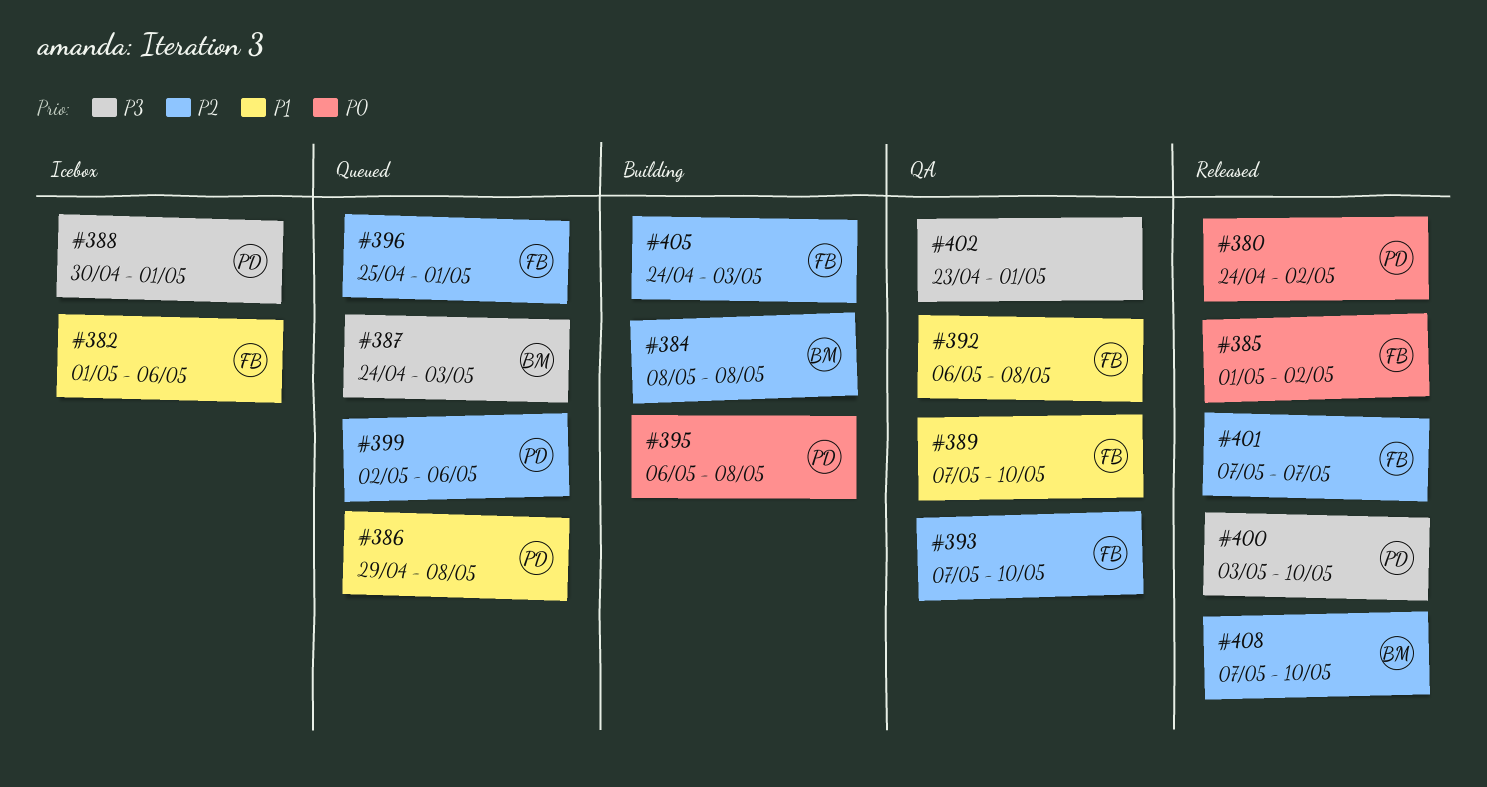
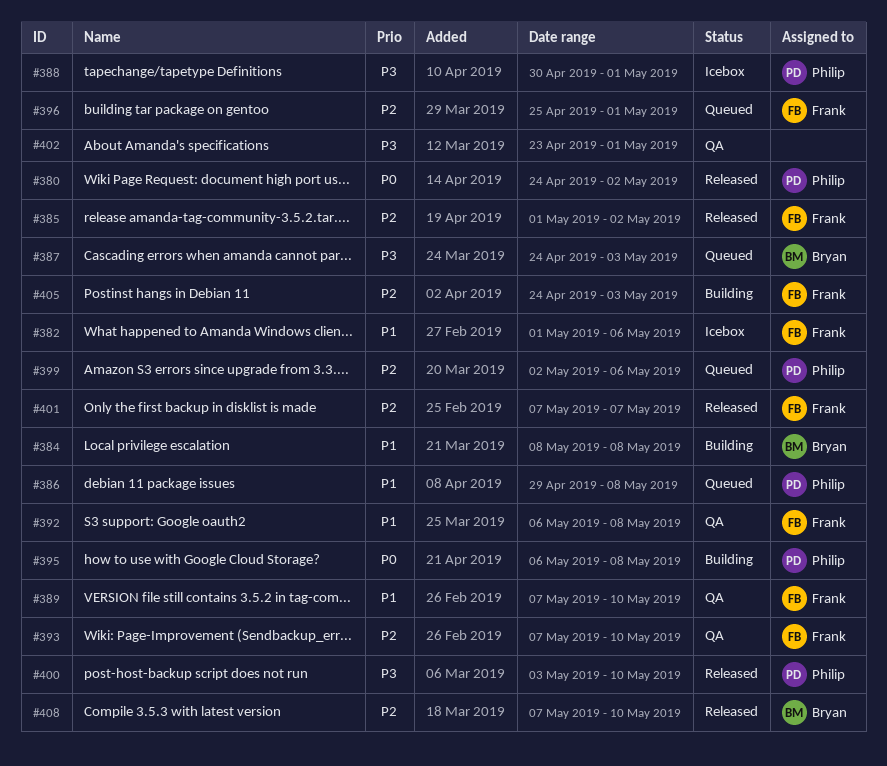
#384, priority: P2 -> P1
#385, priority: P0 -> P2

